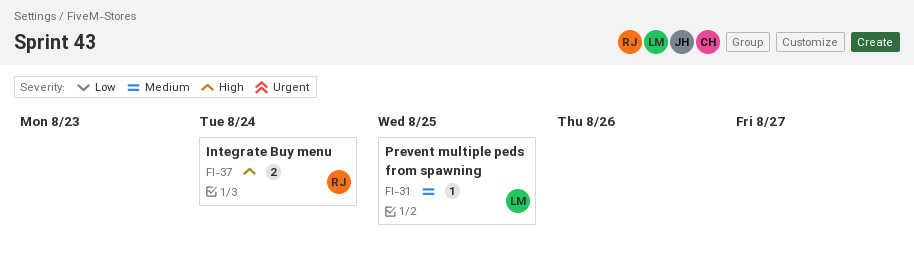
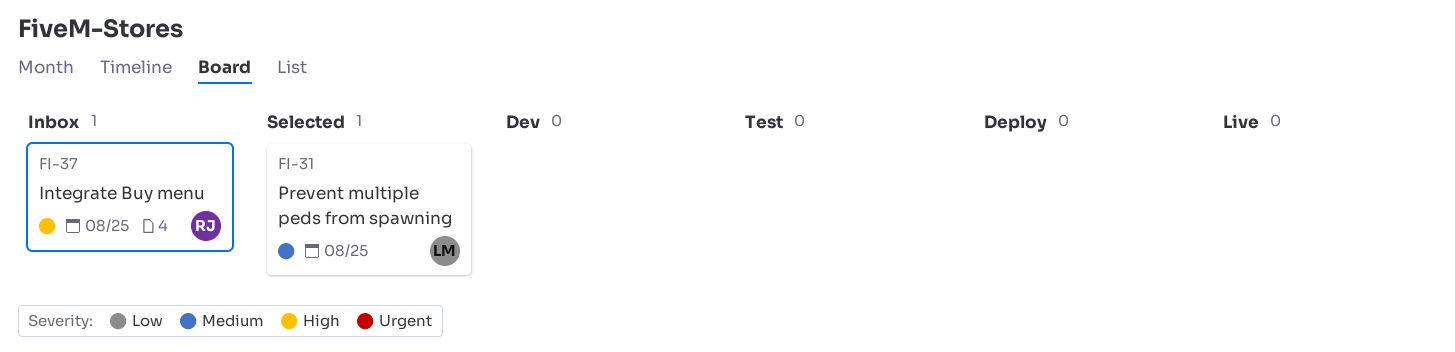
FI-37, due: Aug 24 -> Aug 25

